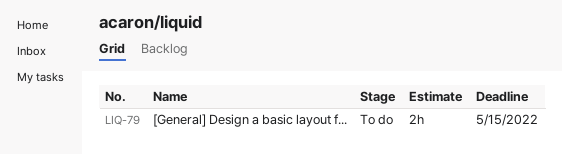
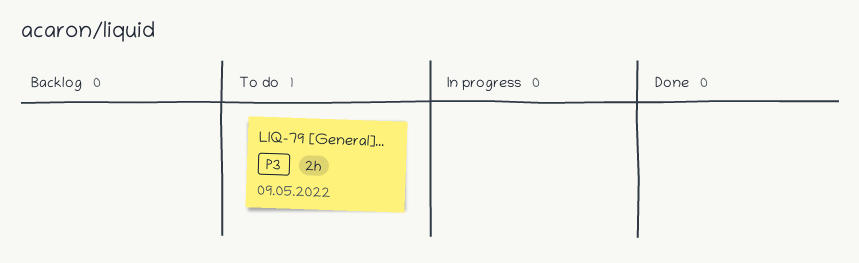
LIQ-79, due: May 15 -> May 9

